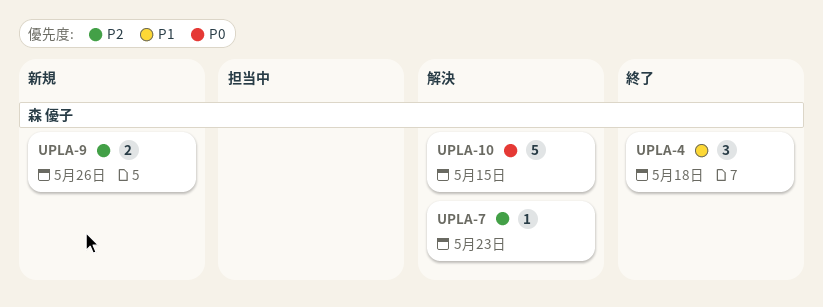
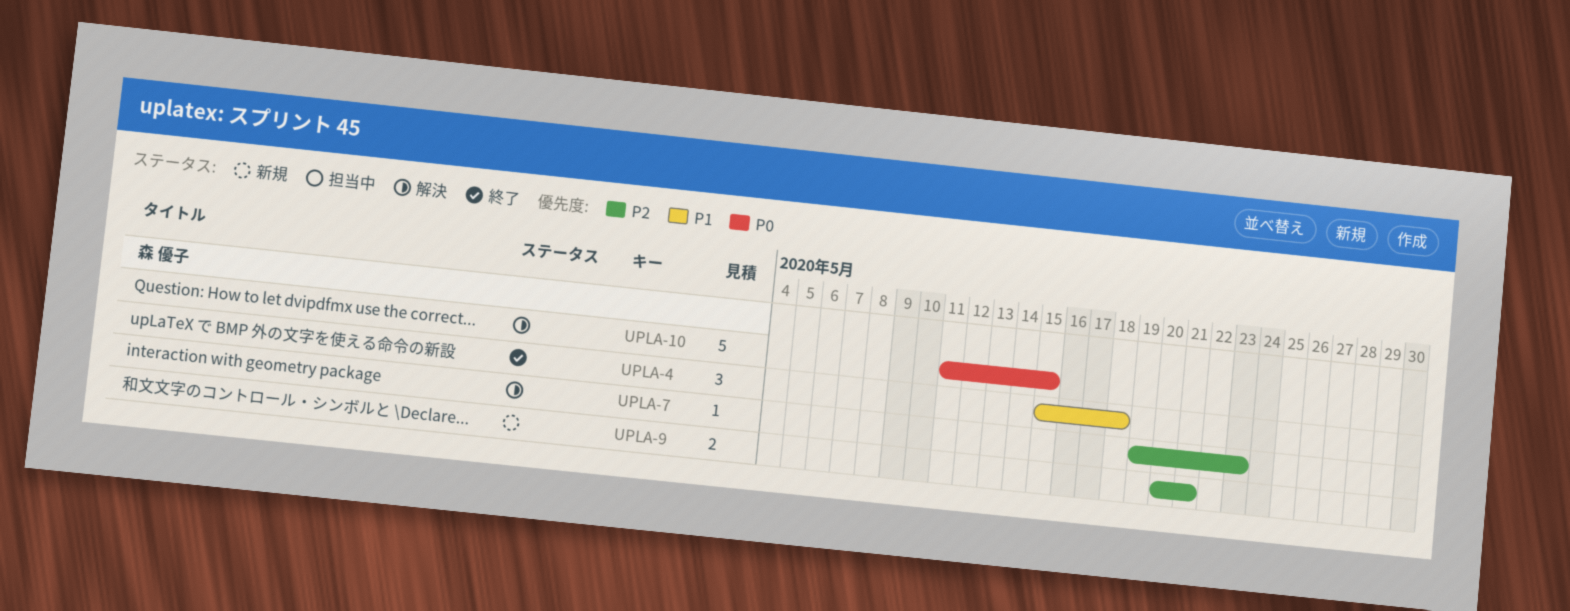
UPLA-9, due: May 26 -> May 21

